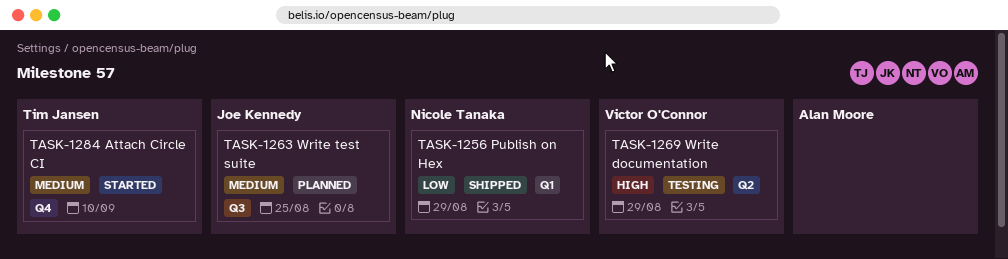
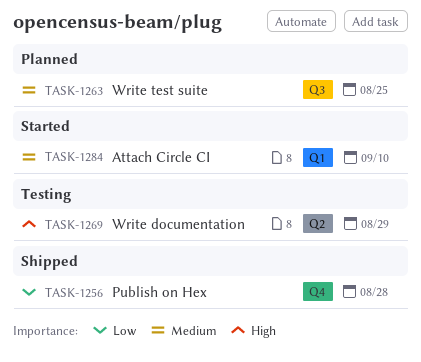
TASK-1256, label: Q1 -> Q4
TASK-1256, due: Aug 29 -> Aug 28
TASK-1284, label: Q4 -> Q1

